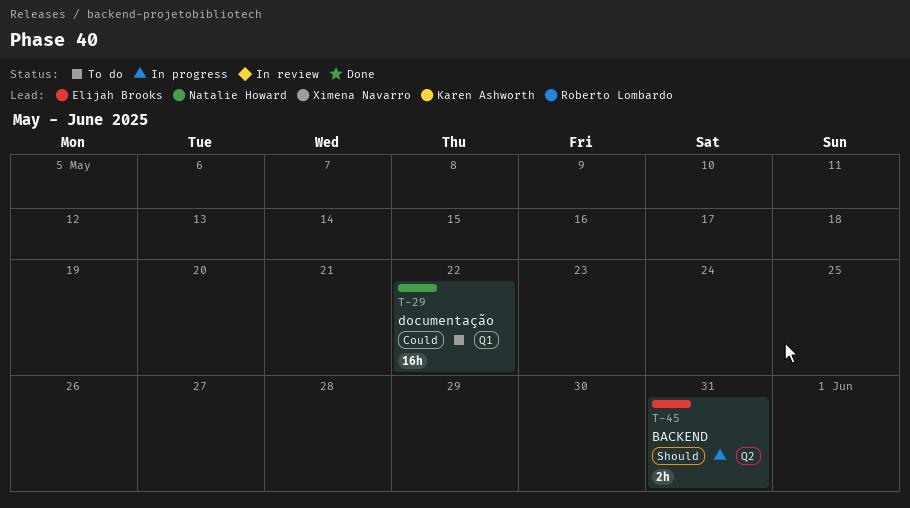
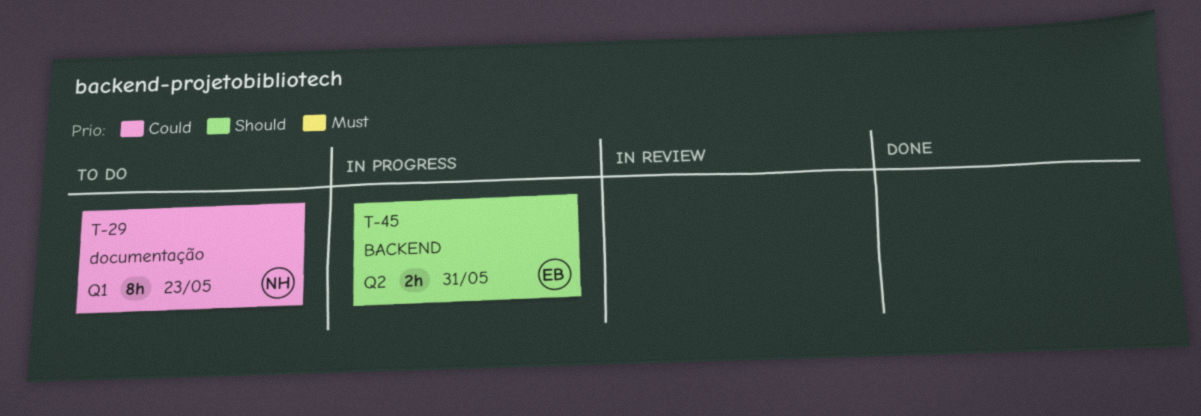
T-29, estimate: 16h -> 8h
T-29, due: May 22 -> May 23

